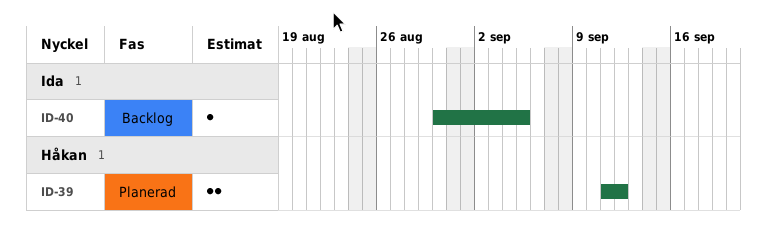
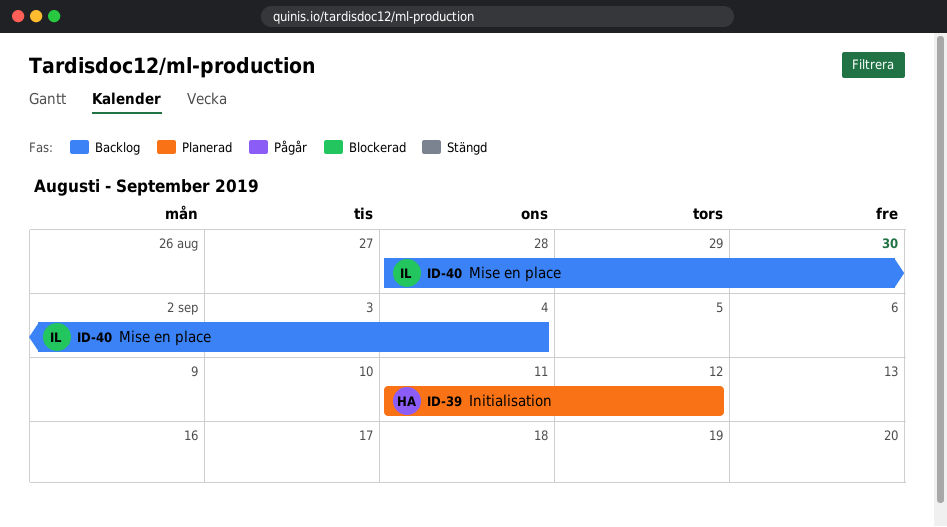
ID-40, start: Aug 30 -> Aug 28
ID-40, due: Sep 5 -> Sep 4

